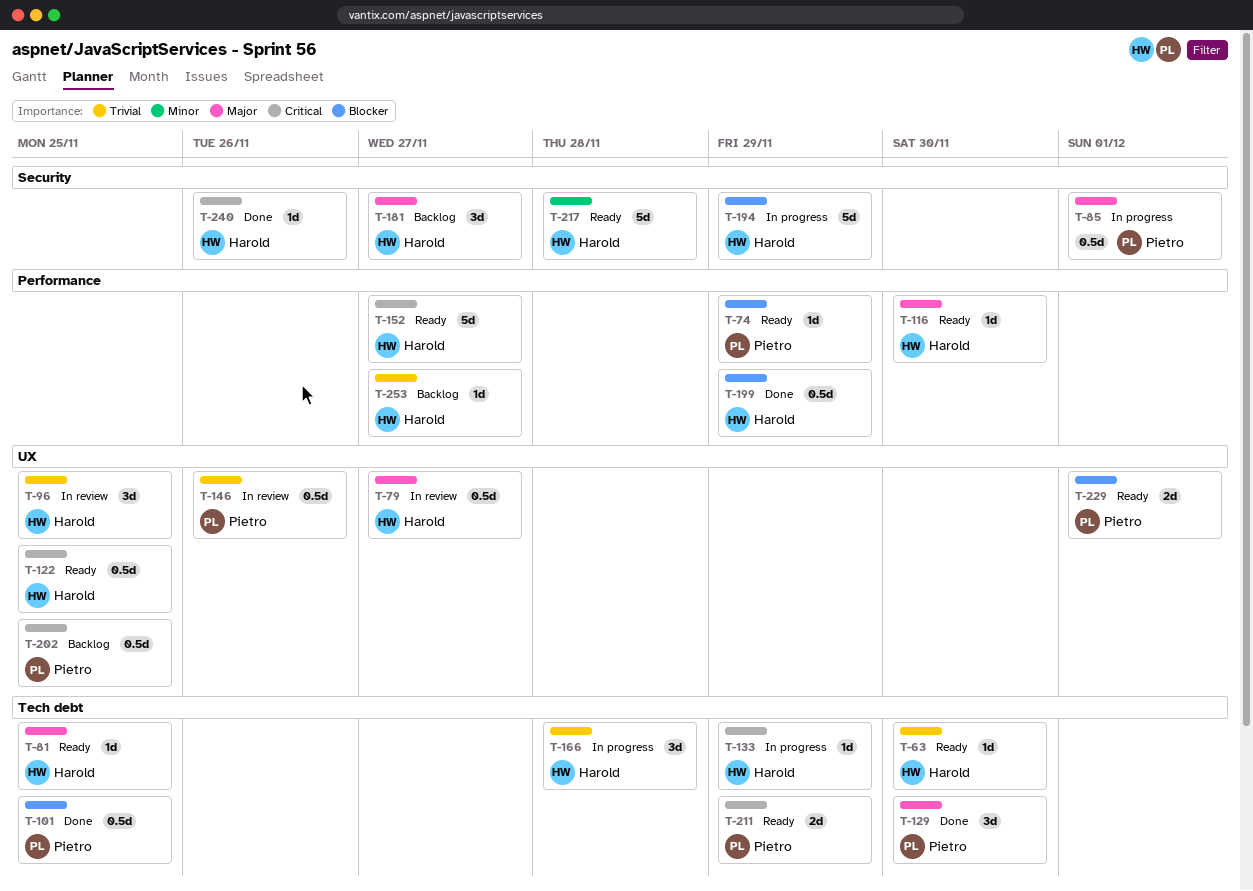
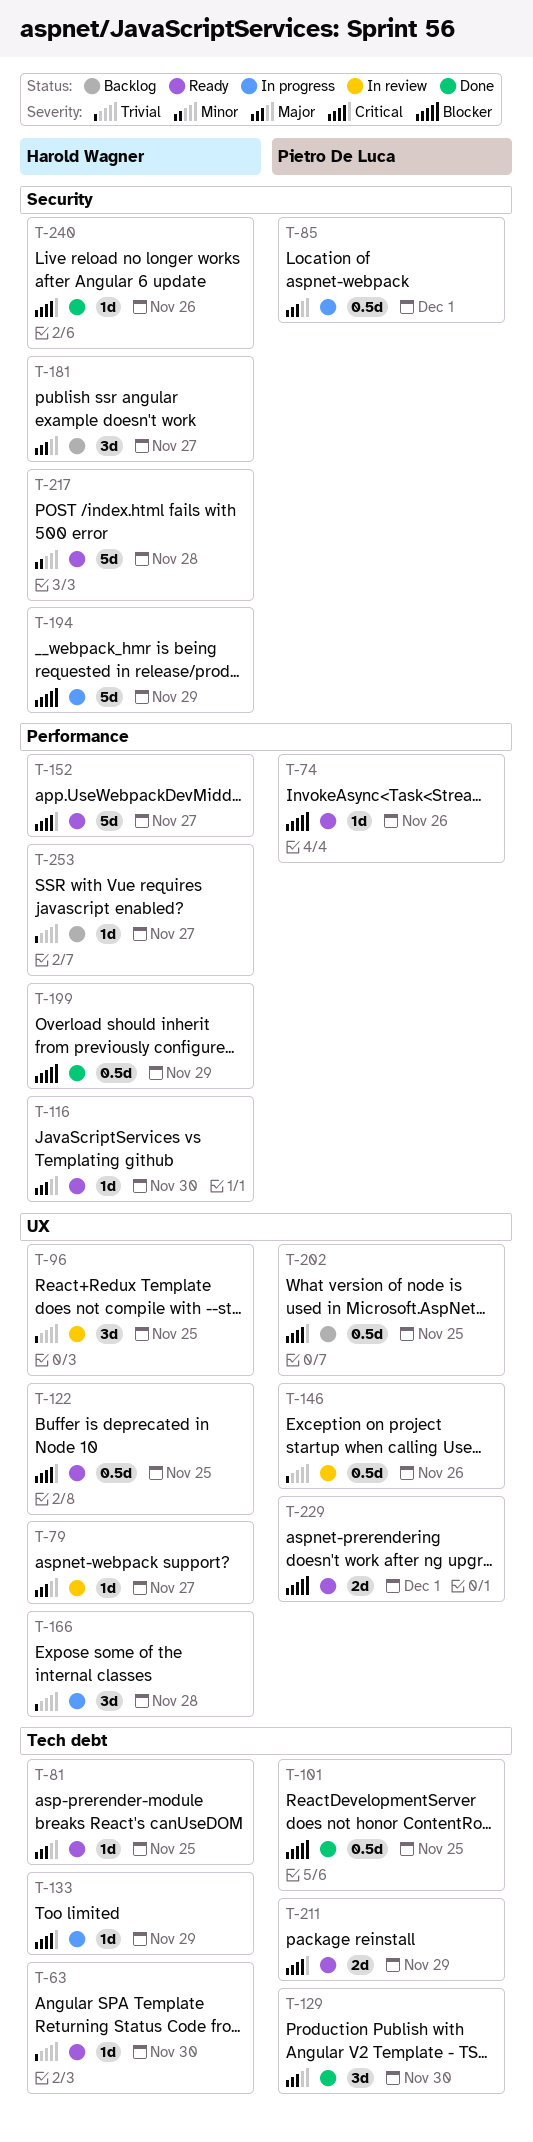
T-74, due: Nov 29 -> Nov 26
T-79, estimate: 0.5d -> 1d
T-166, label: Tech debt -> UX

